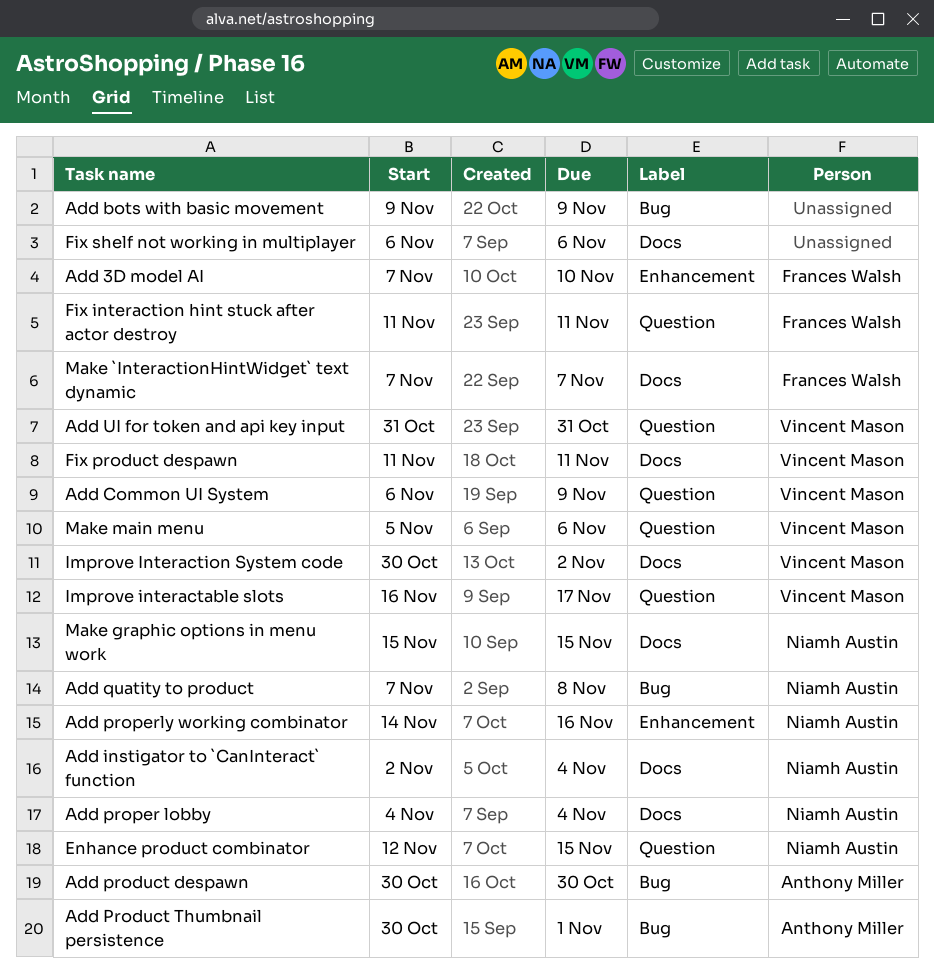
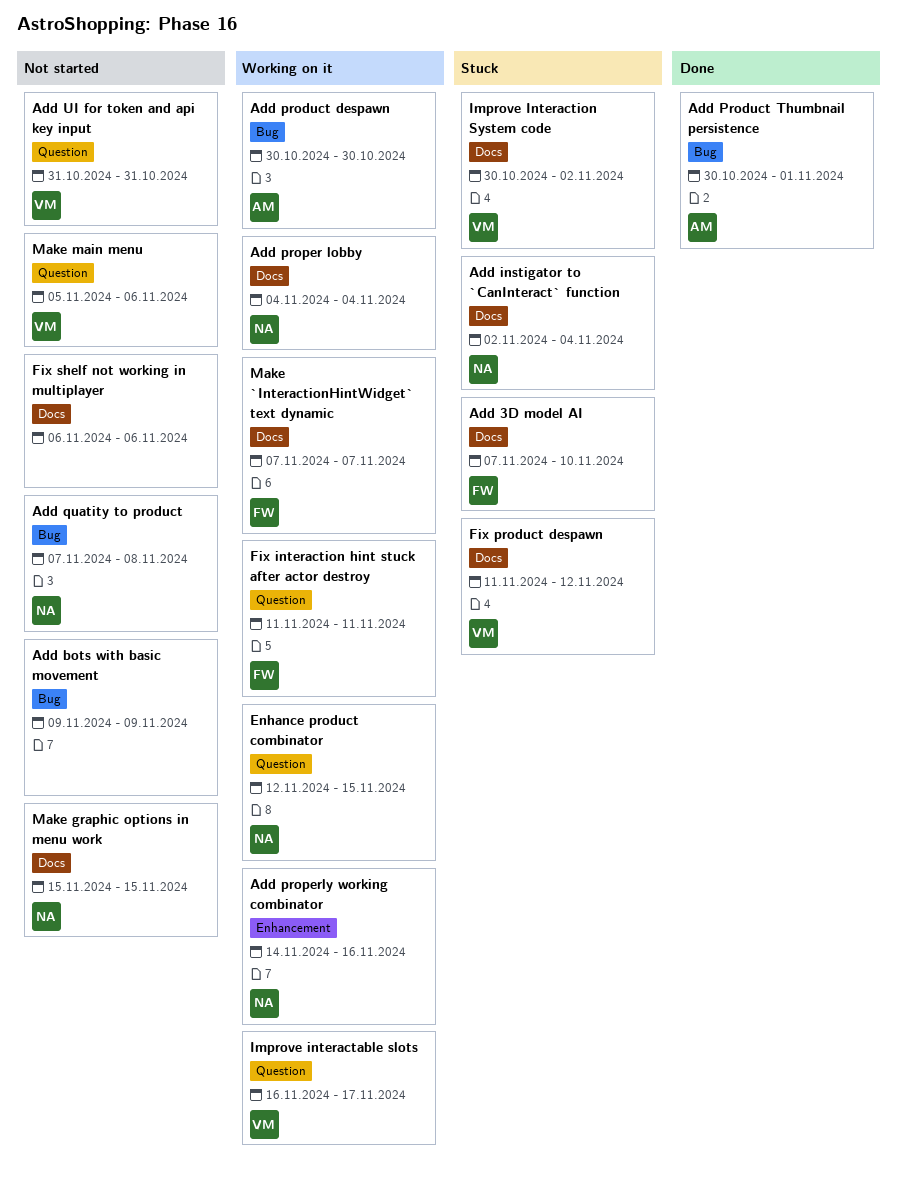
Add 3D model AI, label: Enhancement -> Docs
Add Common UI System: present -> none
Fix product despawn, due: Nov 11 -> Nov 12

